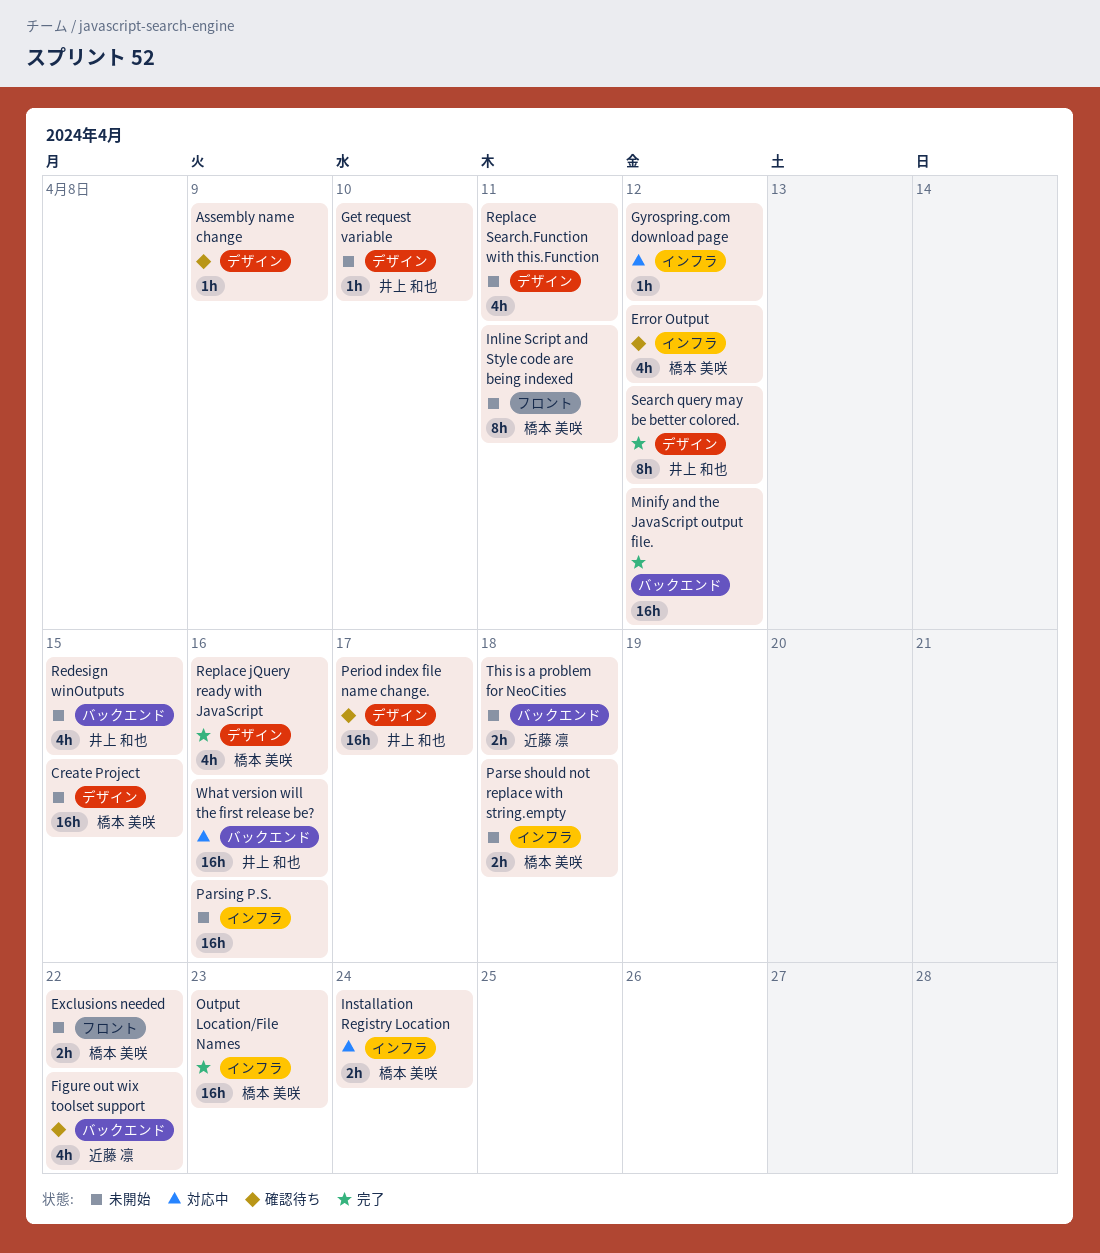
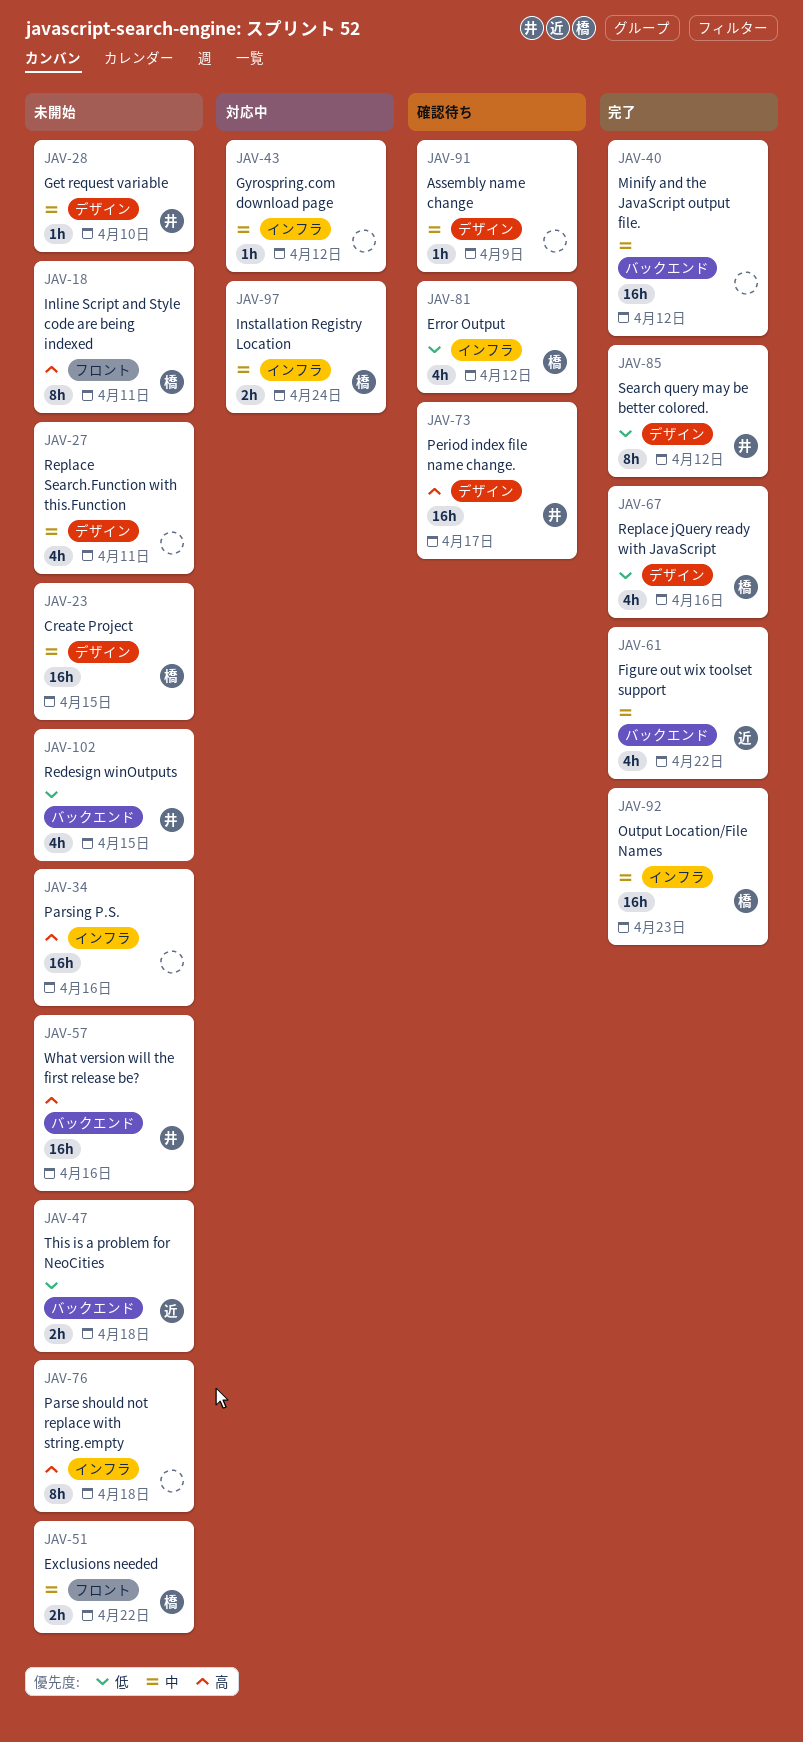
Figure out wix toolset support, status: 確認待ち -> 完了
Parse should not replace with string.empty, owner: 橋本 美咲 -> none
Parse should not replace with string.empty, estimate: 2h -> 8h
What version will the first release be?, status: 対応中 -> 未開始

